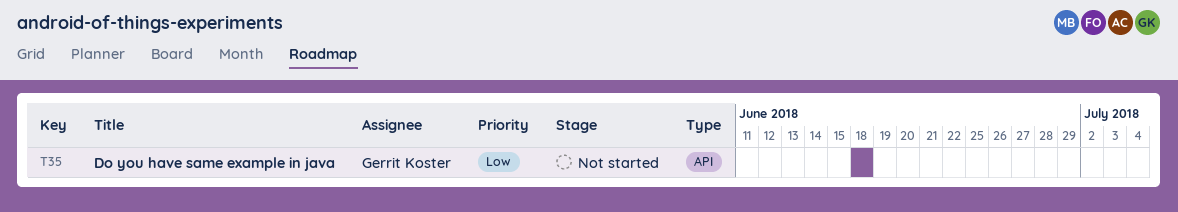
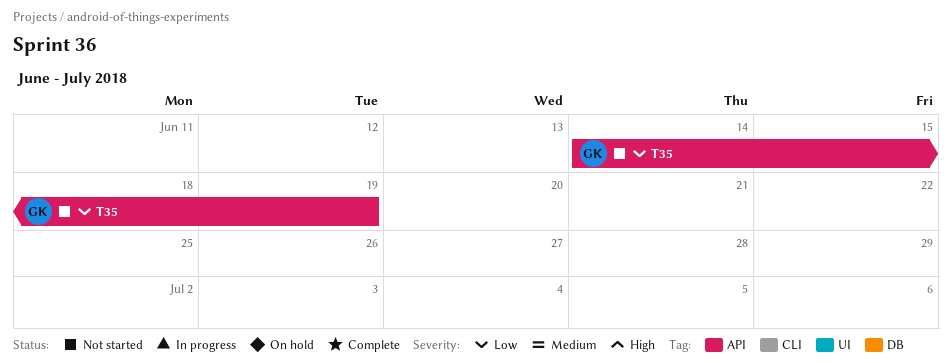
T35, start: Jun 18 -> Jun 14
T35, due: Jun 18 -> Jun 19

